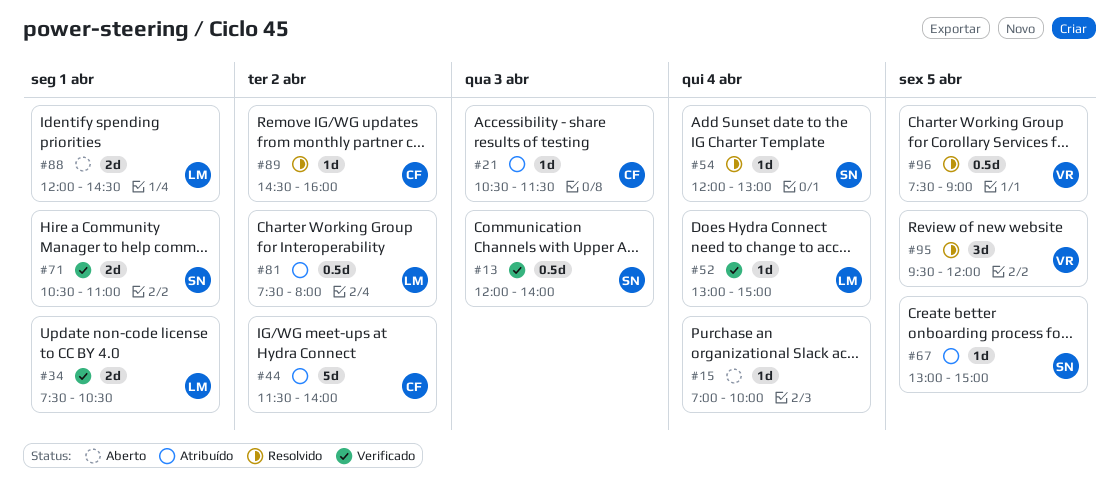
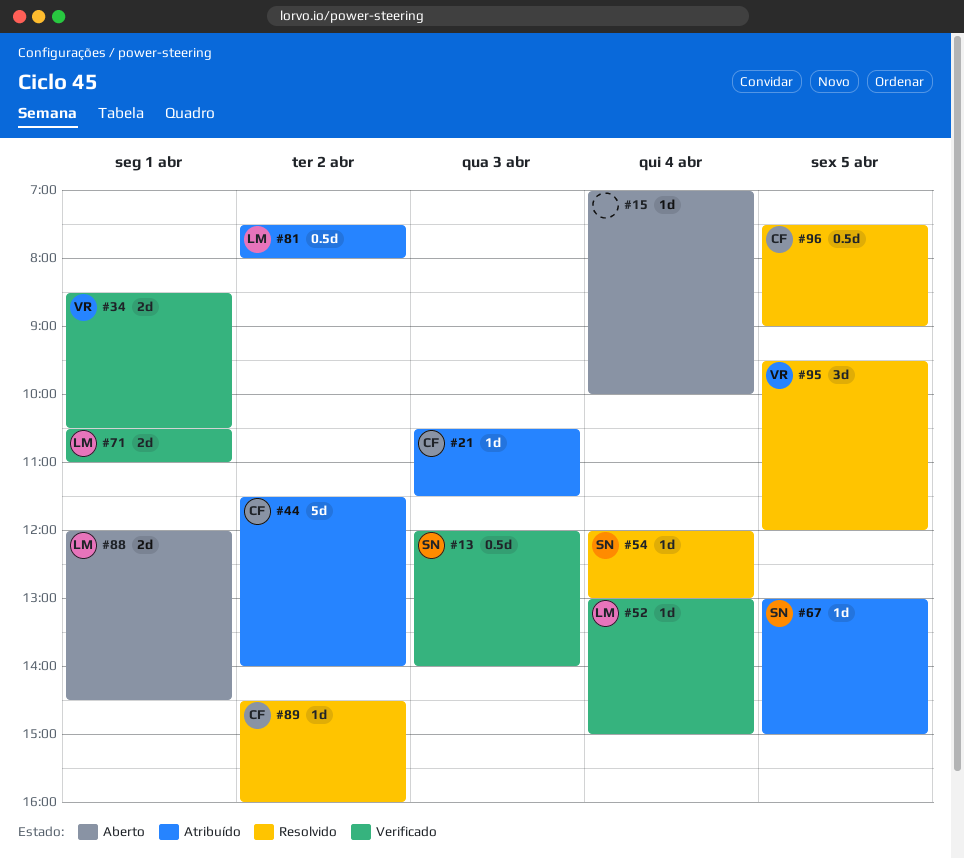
#34, owner: LM -> VR
#34, begins: 07:30 -> 08:30
#71, owner: SN -> LM
#96, owner: VR -> CF

